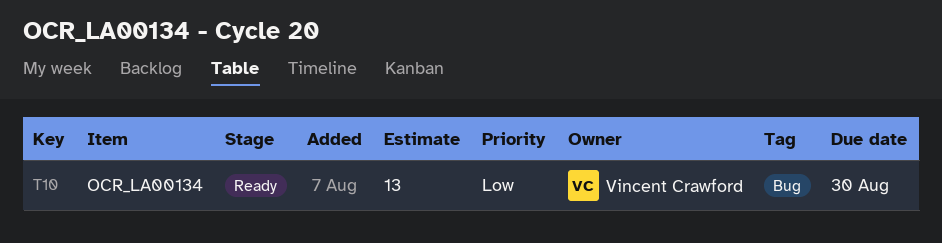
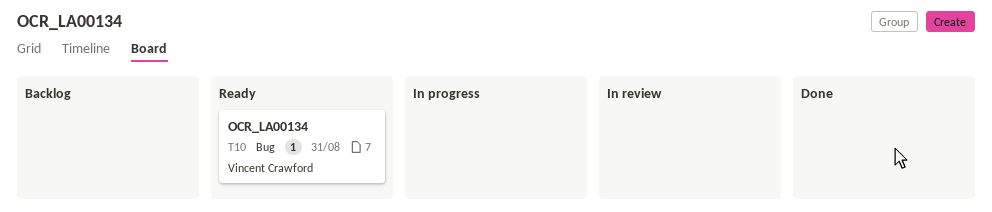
T10, estimate: 13 -> 1
T10, due: Aug 30 -> Aug 31

